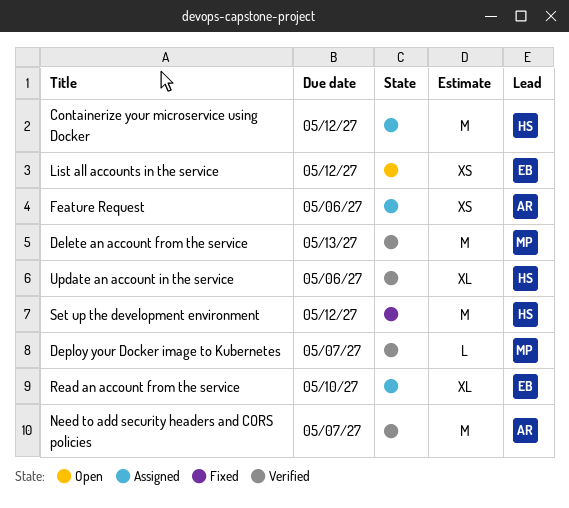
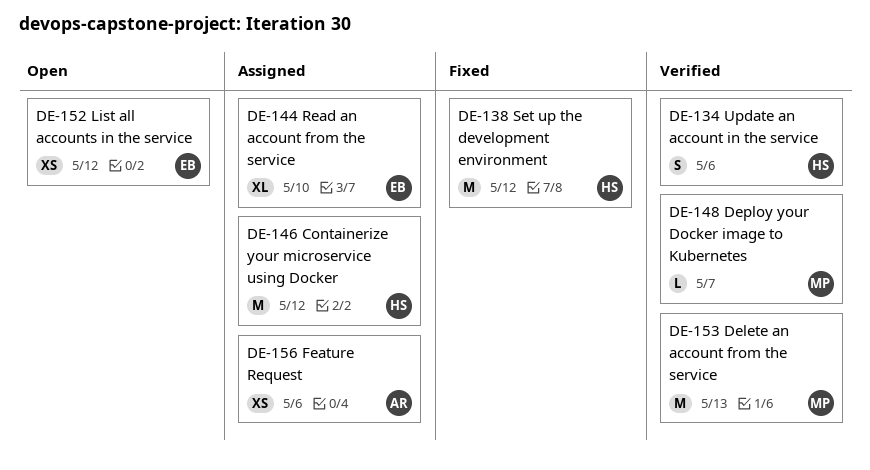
Need to add security headers and CORS policies: present -> none
Update an account in the service, estimate: XL -> S

